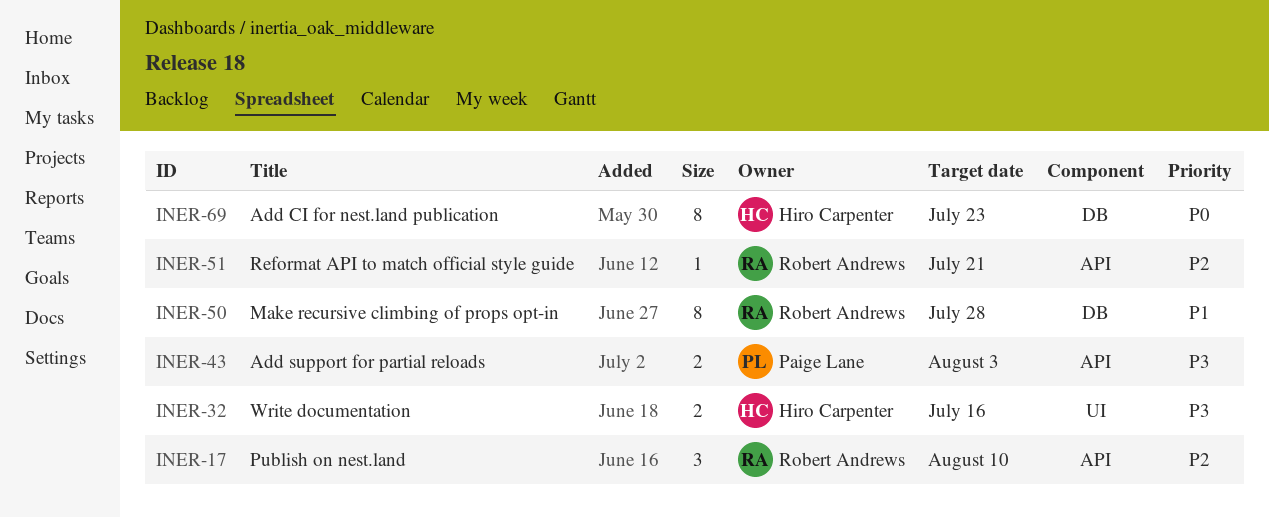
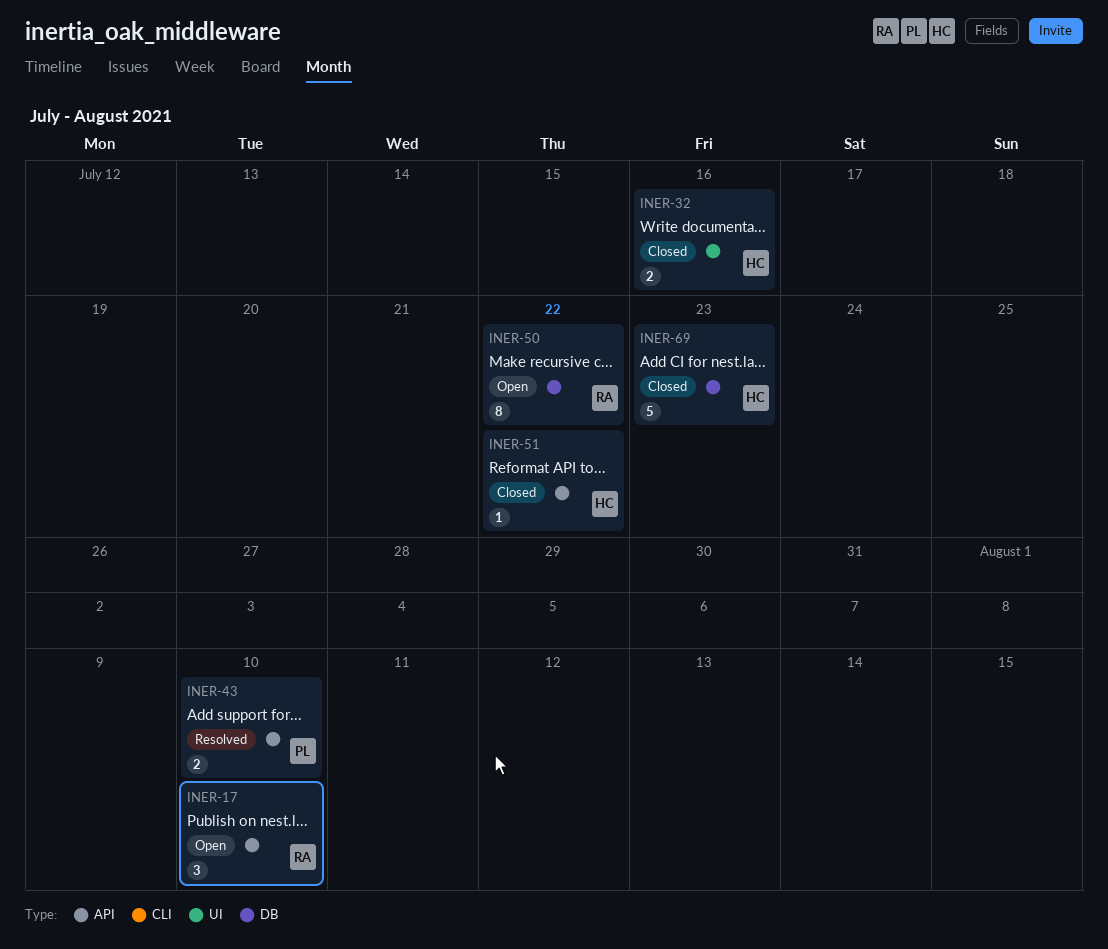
INER-43, due: Aug 3 -> Aug 10
INER-50, due: Jul 28 -> Jul 22
INER-51, owner: Robert Andrews -> Hiro Carpenter
INER-51, due: Jul 21 -> Jul 22
INER-69, estimate: 8 -> 5

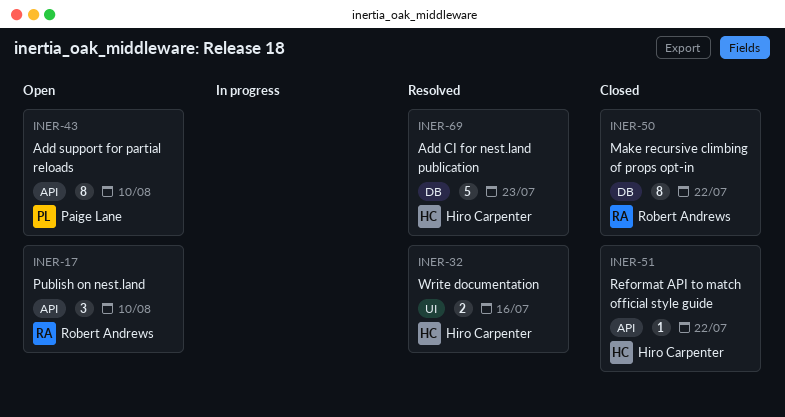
INER-32, status: Closed -> Resolved
INER-43, status: Resolved -> Open
INER-43, estimate: 2 -> 8
INER-50, status: Open -> Closed
INER-69, status: Closed -> Resolved

